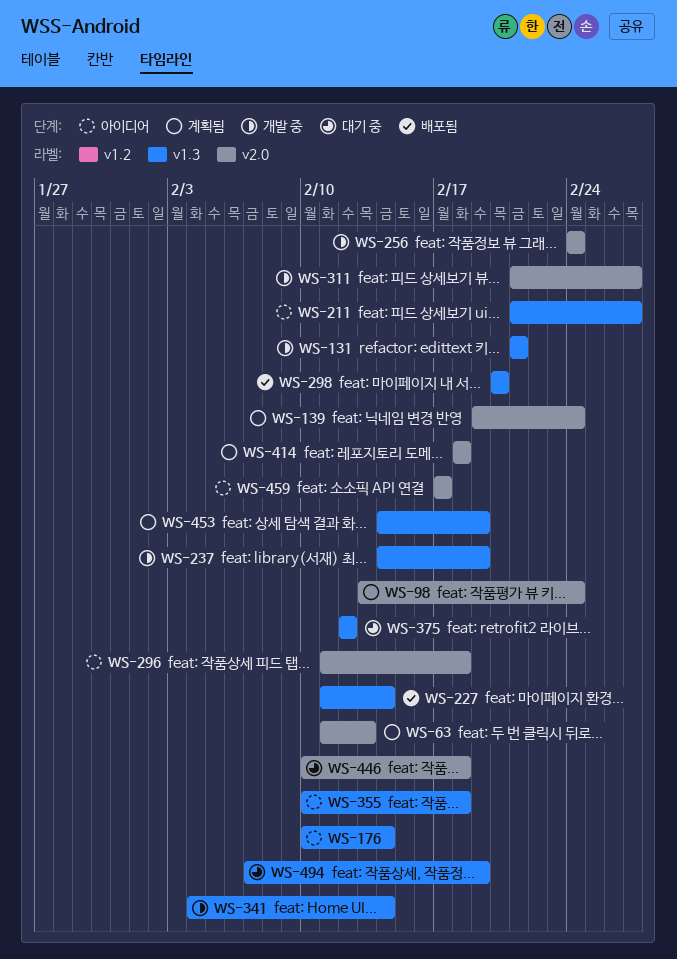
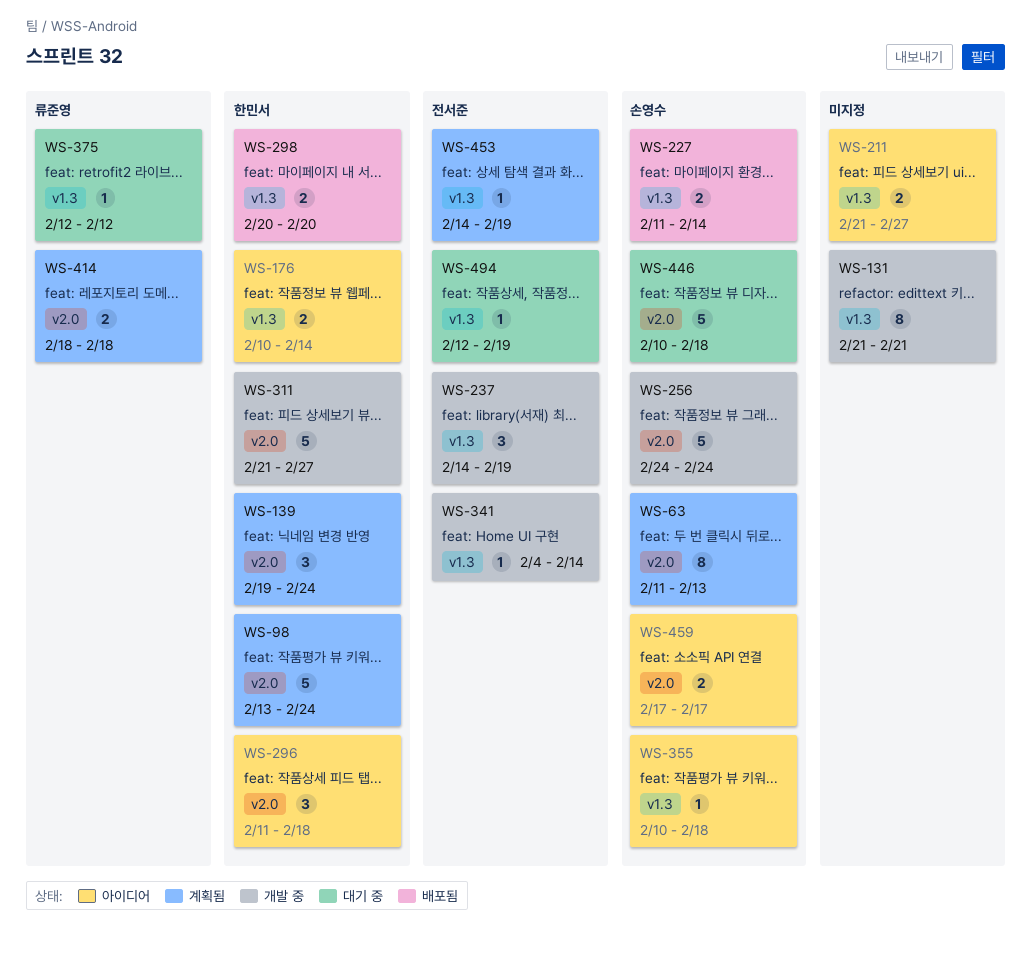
WS-494, start: Feb 7 -> Feb 12

